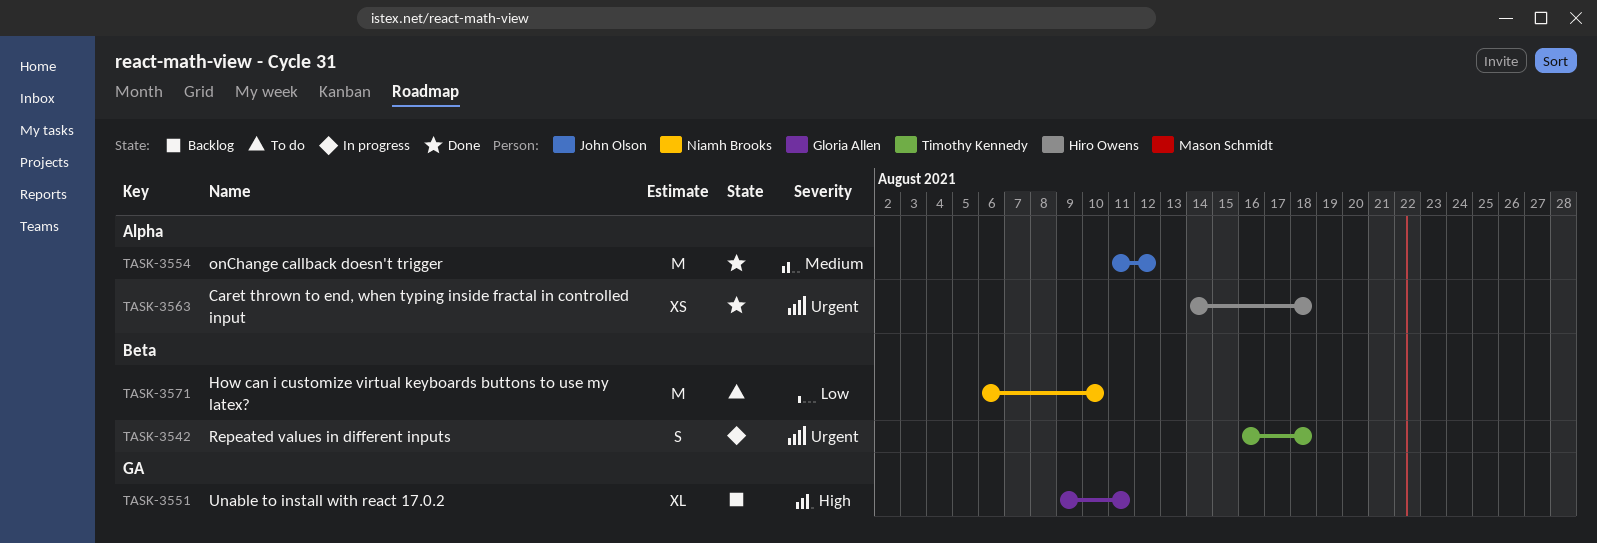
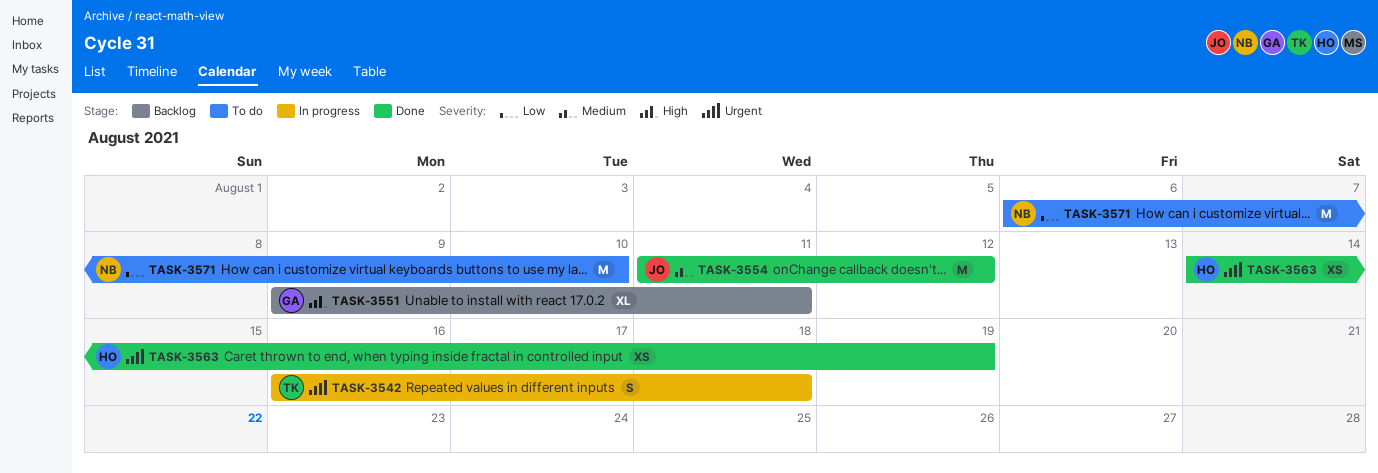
TASK-3563, due: Aug 18 -> Aug 19

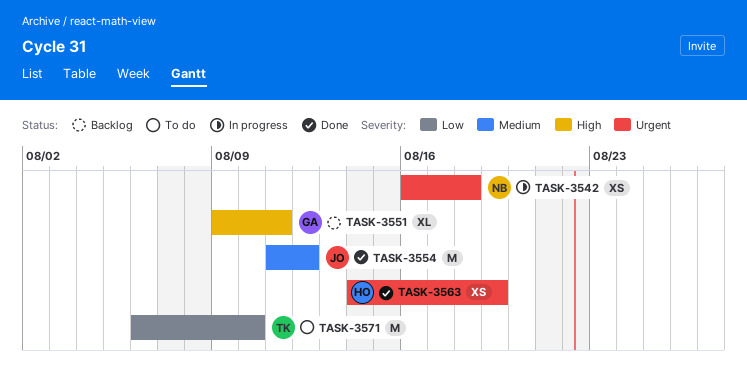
TASK-3542, owner: TK -> NB
TASK-3542, estimate: S -> XS
TASK-3571, owner: NB -> TK

